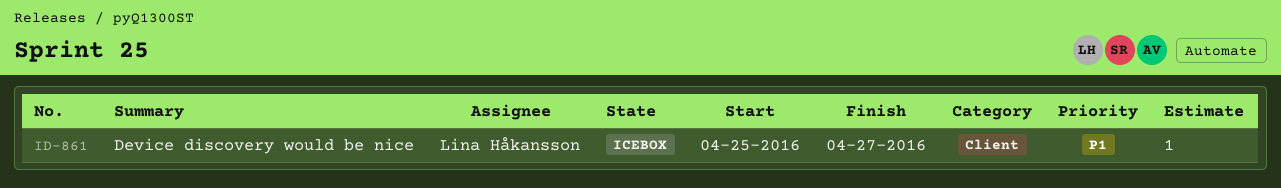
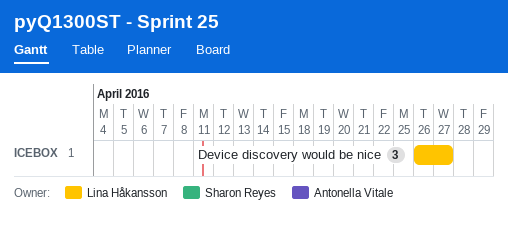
Device discovery would be nice, estimate: 1 -> 3
Device discovery would be nice, start: Apr 25 -> Apr 26

